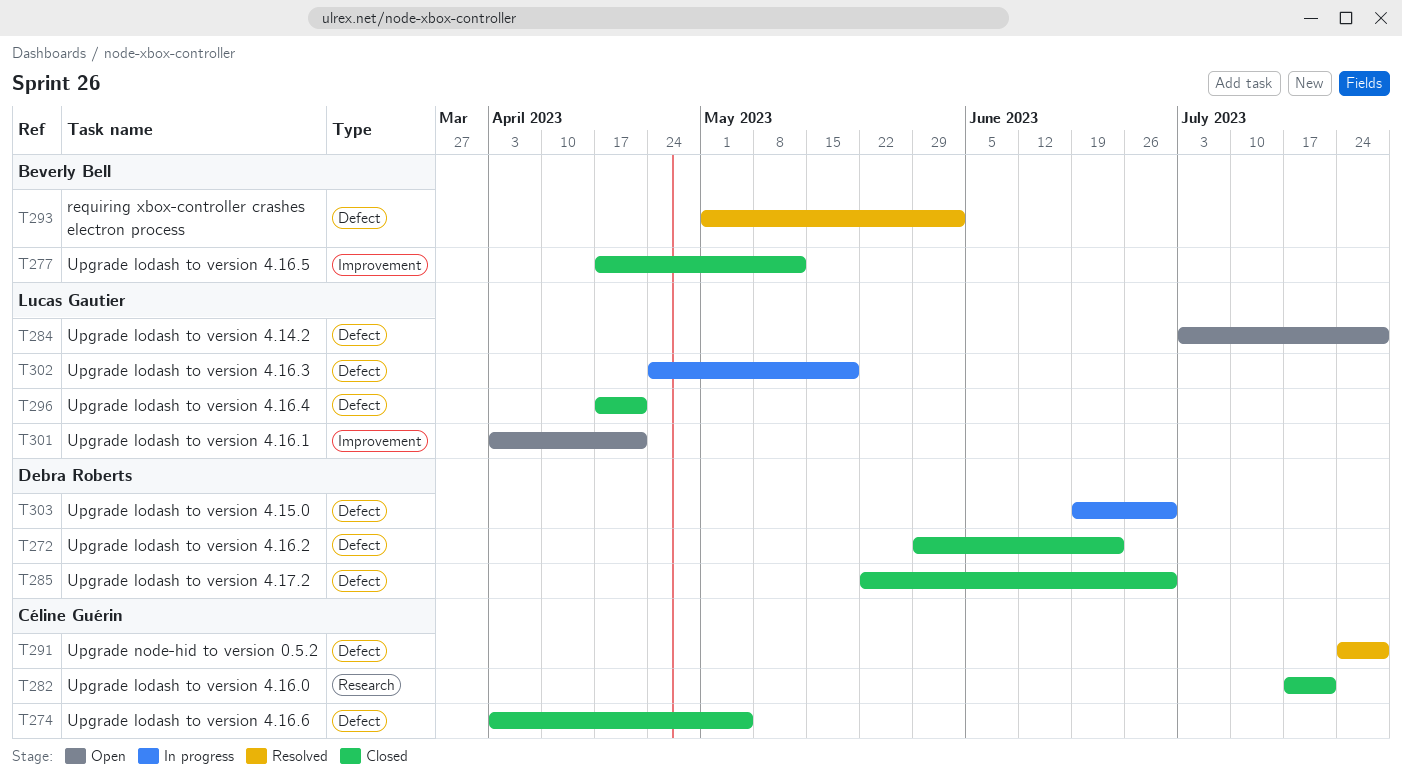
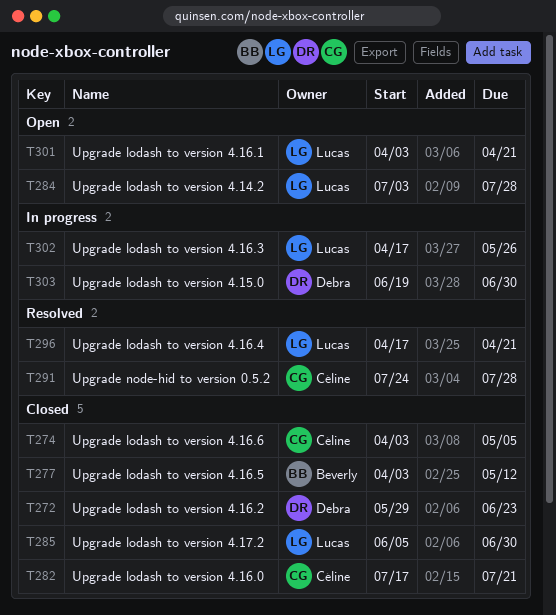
T277, start: Apr 17 -> Apr 3
T285, owner: Debra Roberts -> Lucas Gautier
T285, start: May 22 -> Jun 5
T293: present -> none
T296, status: Closed -> Resolved
T302, start: Apr 24 -> Apr 17
T302, due: May 19 -> May 26

